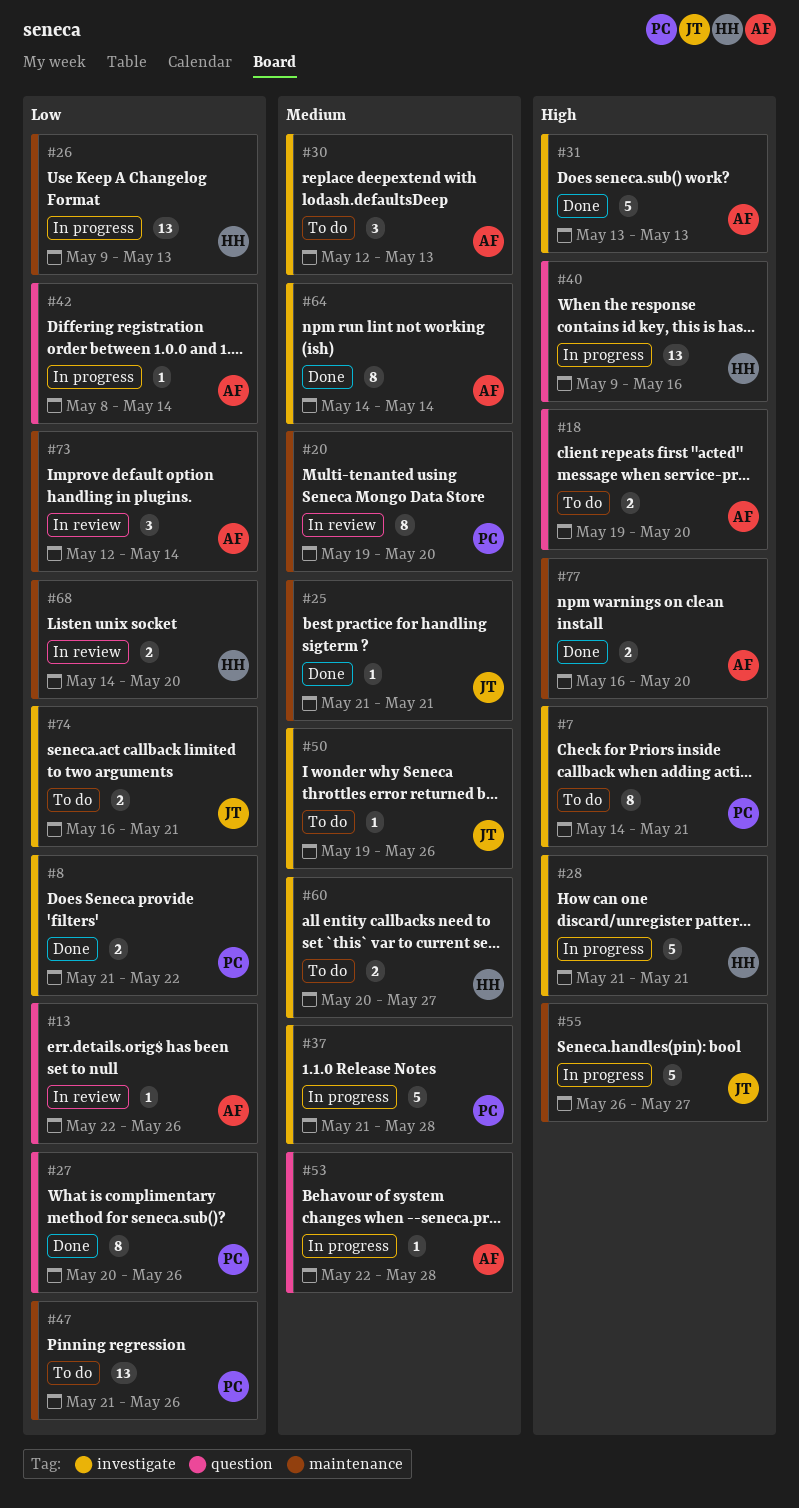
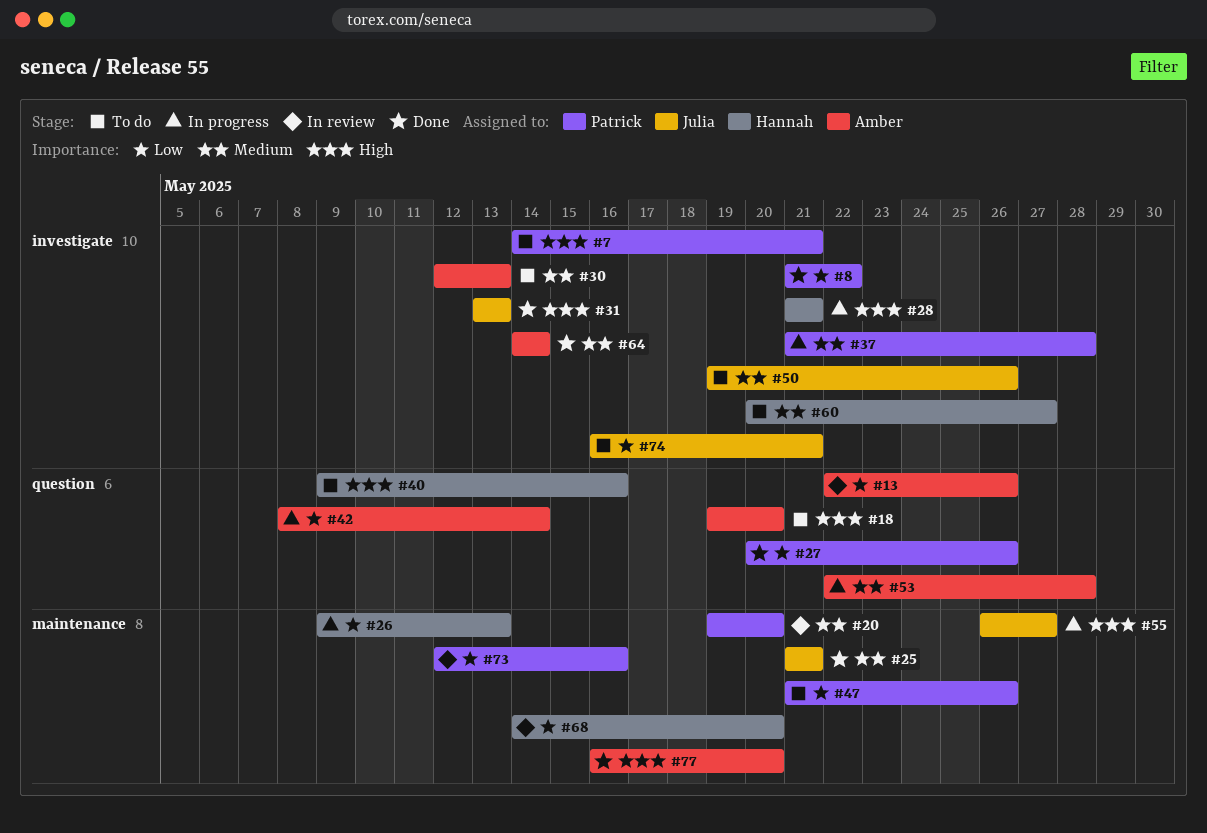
#31, owner: Amber -> Julia
#40, status: In progress -> To do
#73, owner: Amber -> Patrick
#73, due: May 14 -> May 16

